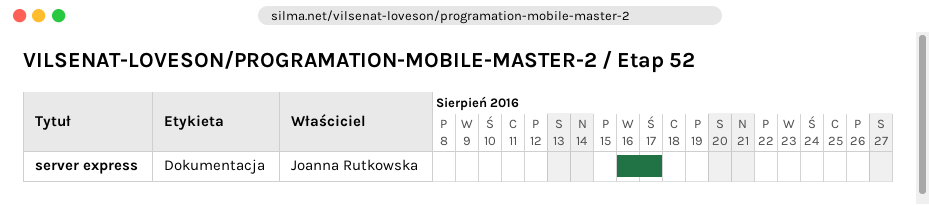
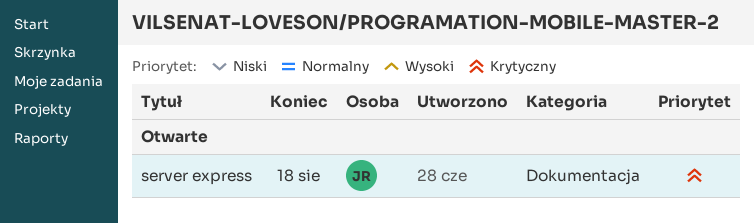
server express, due: Aug 17 -> Aug 18

